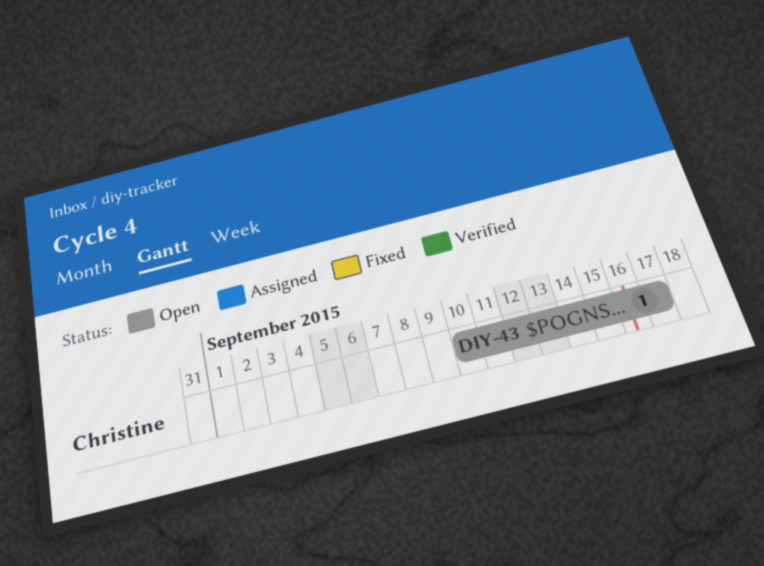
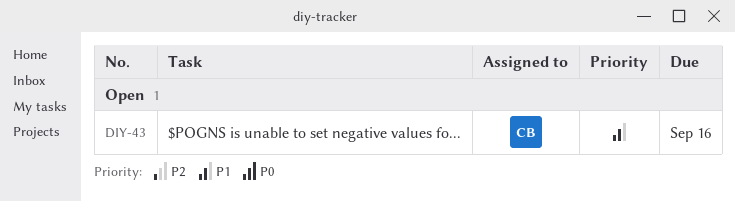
DIY-43, due: Sep 17 -> Sep 16

